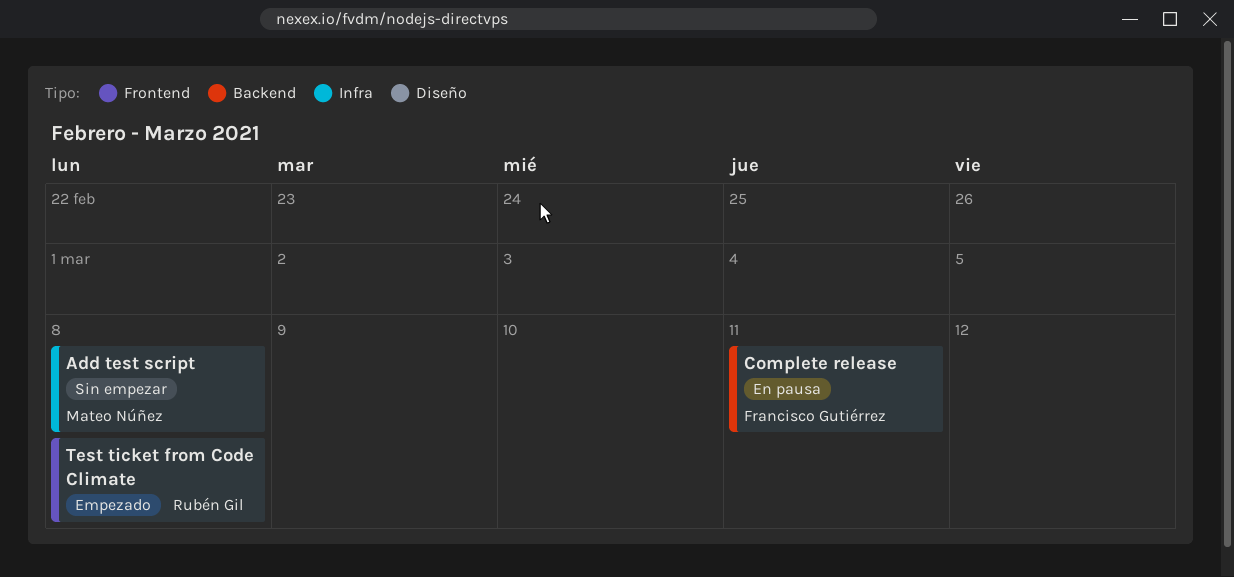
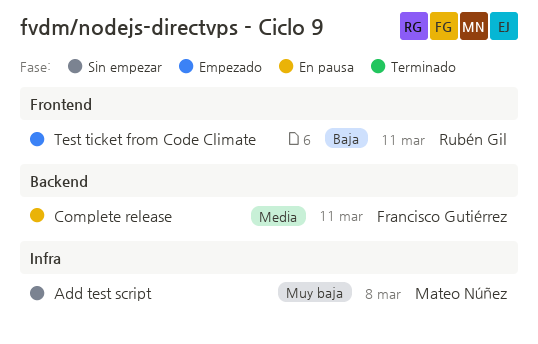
Test ticket from Code Climate, due: Mar 8 -> Mar 11

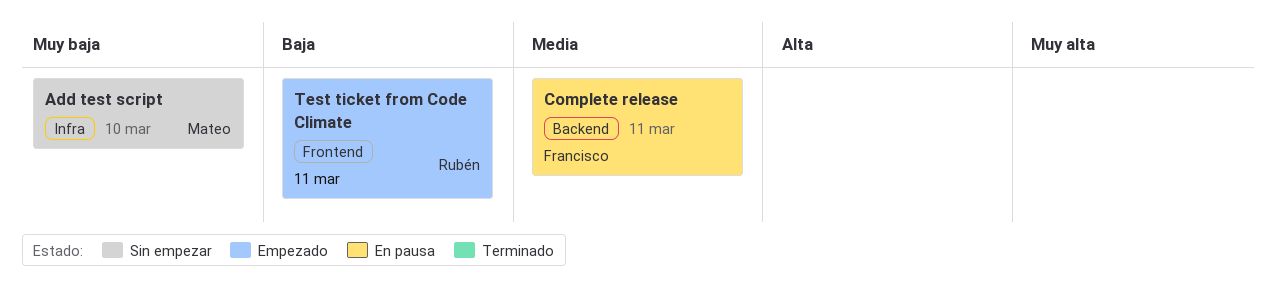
Add test script, due: Mar 8 -> Mar 10

